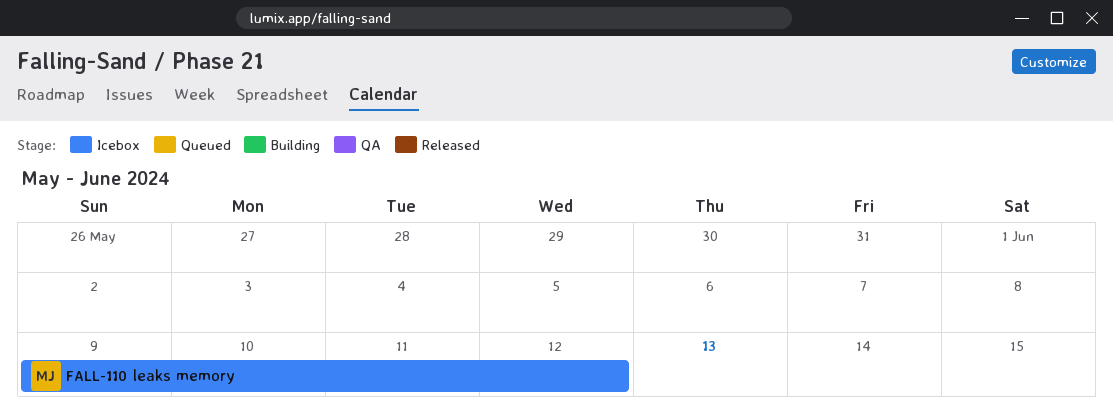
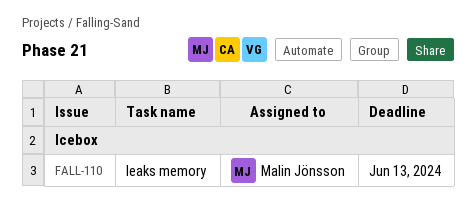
FALL-110, due: Jun 12 -> Jun 13

